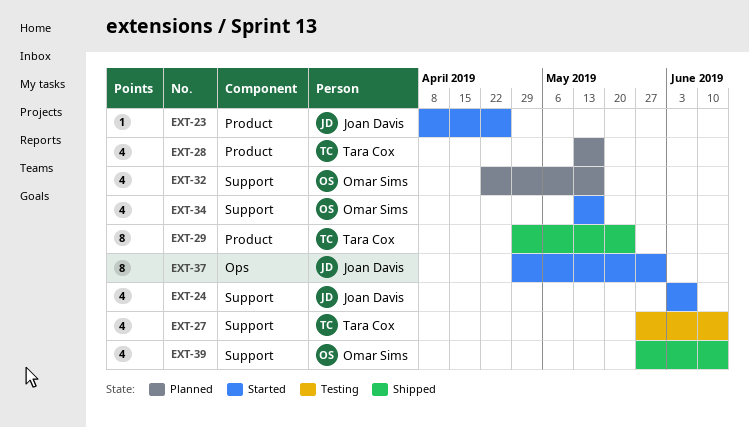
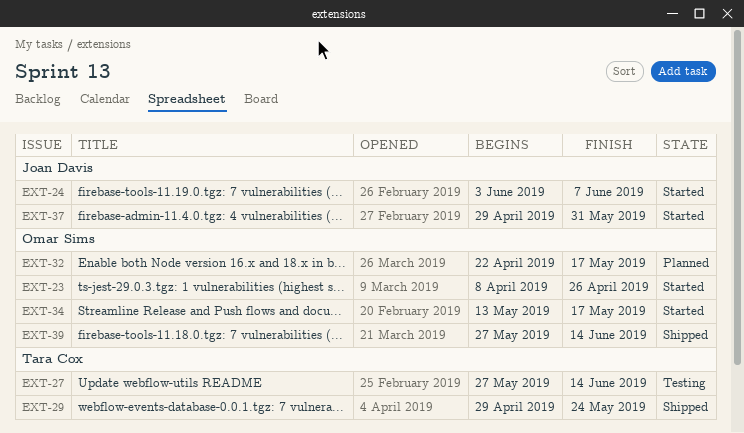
EXT-23, owner: Joan Davis -> Omar Sims
EXT-28: present -> none

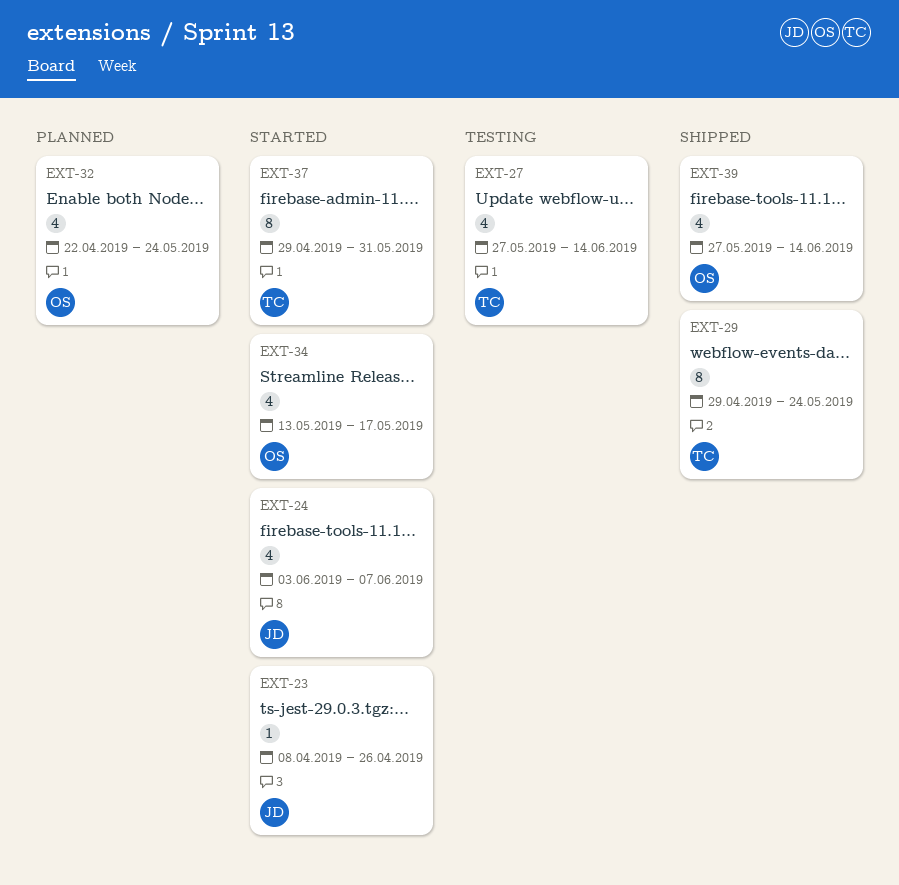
EXT-23, owner: Omar Sims -> Joan Davis
EXT-32, due: May 17 -> May 24
EXT-37, owner: Joan Davis -> Tara Cox

